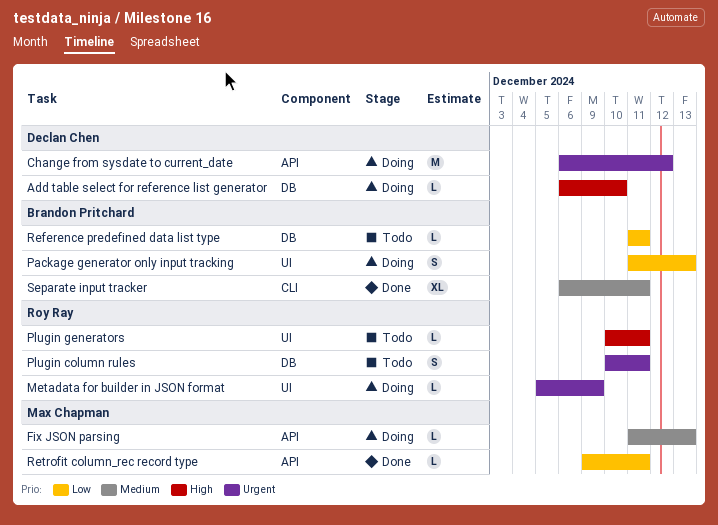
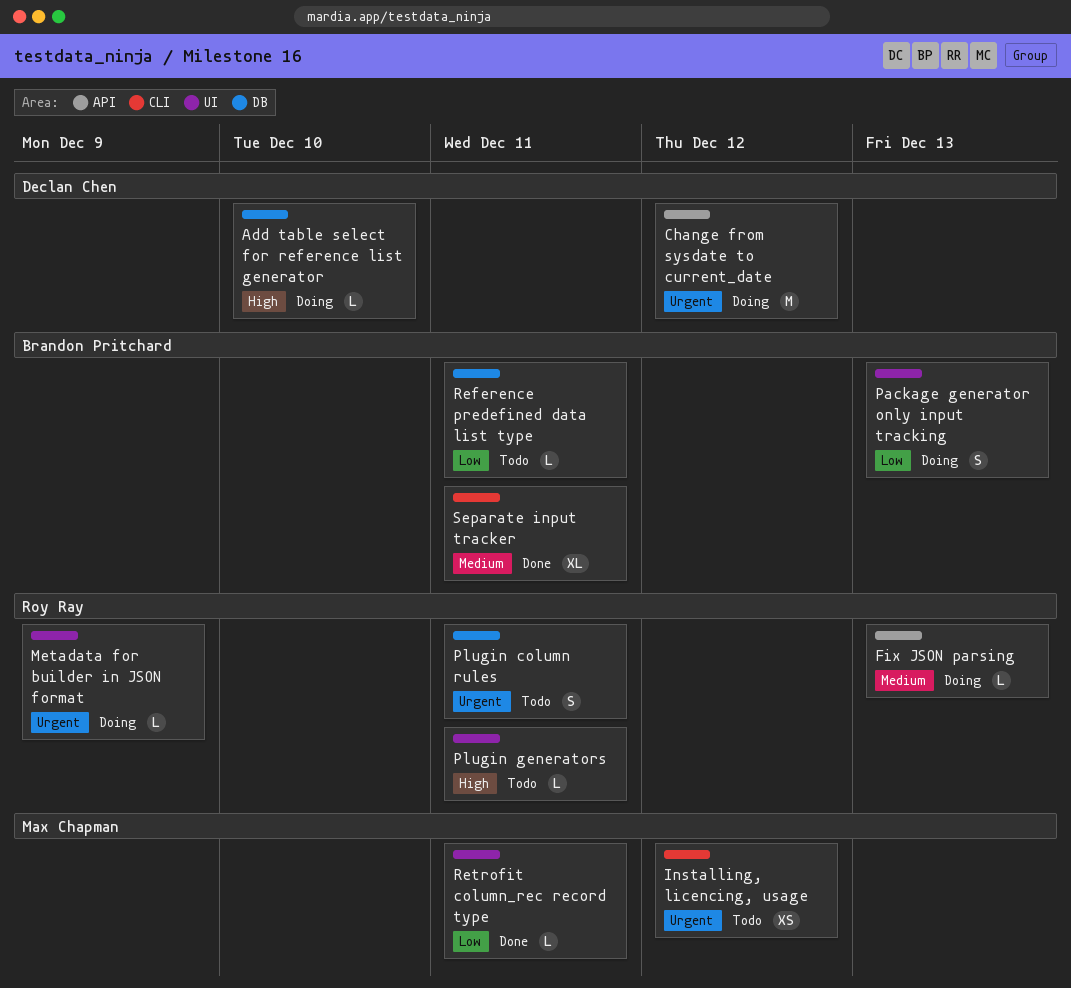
Fix JSON parsing, owner: Max Chapman -> Roy Ray
Installing, licencing, usage: none -> present
Retrofit column_rec record type, label: API -> UI

